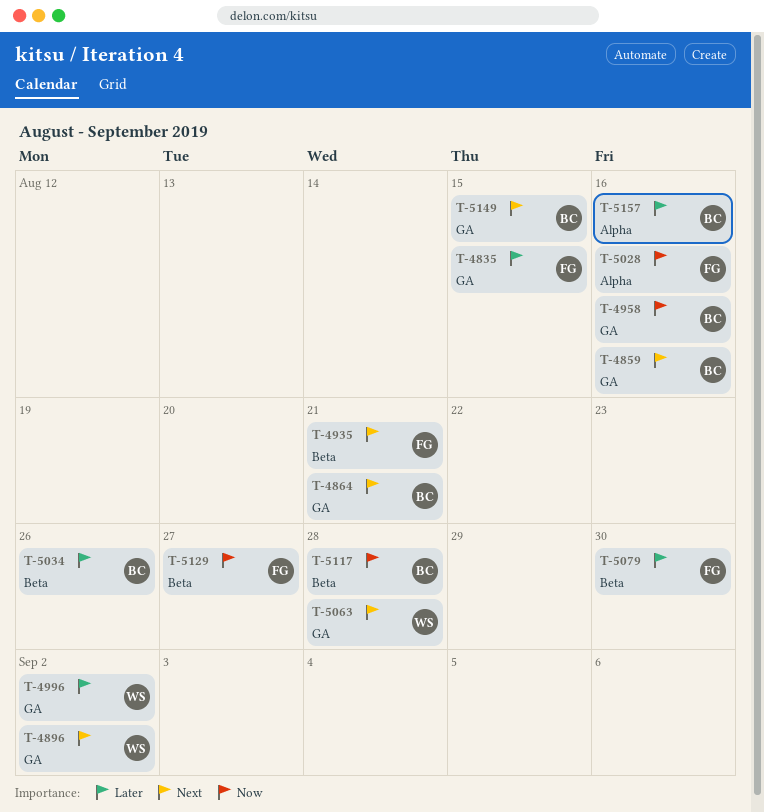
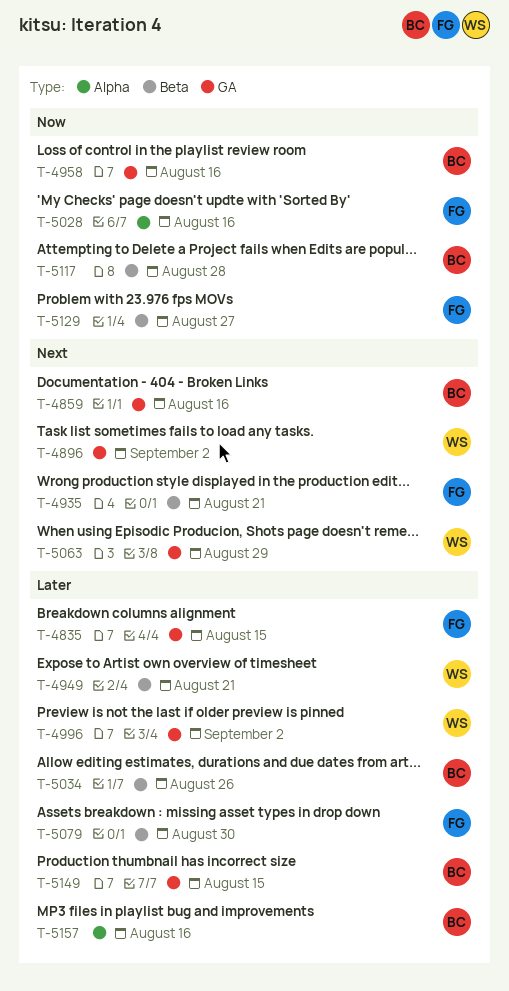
T-4864: present -> none
T-4949: none -> present
T-5063, due: Aug 28 -> Aug 29
T-5149, priority: Next -> Later

